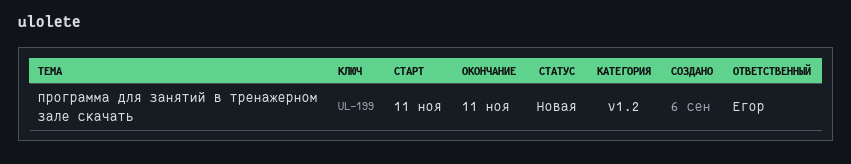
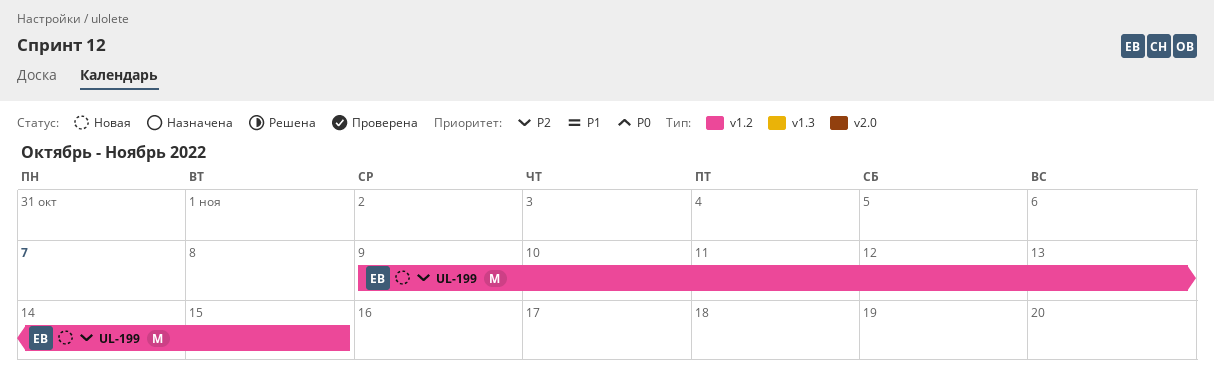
UL-199, start: Nov 11 -> Nov 9
UL-199, due: Nov 11 -> Nov 15

